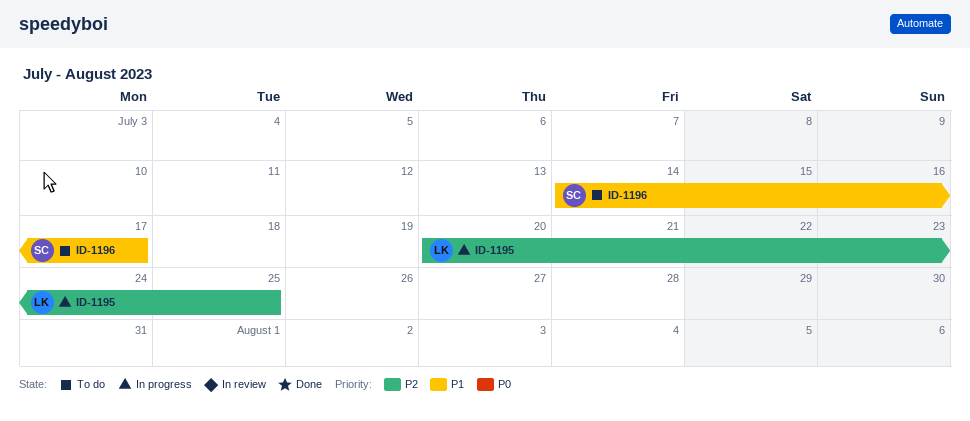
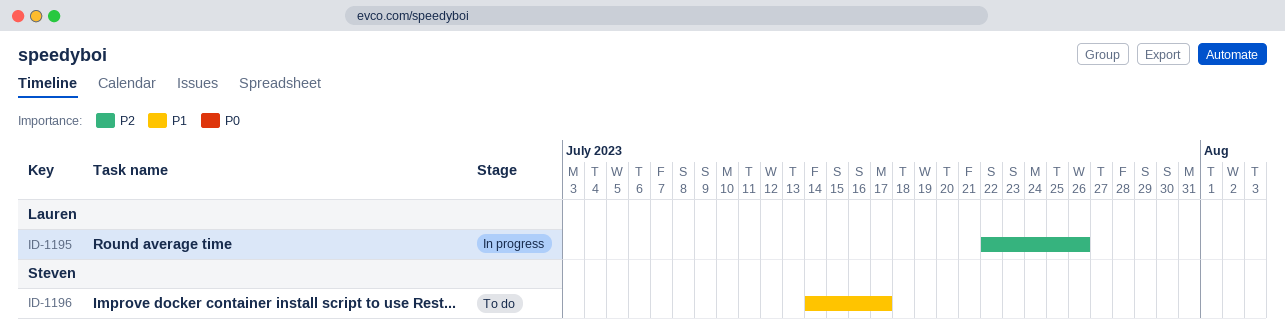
ID-1195, start: Jul 20 -> Jul 22
ID-1195, due: Jul 25 -> Jul 26

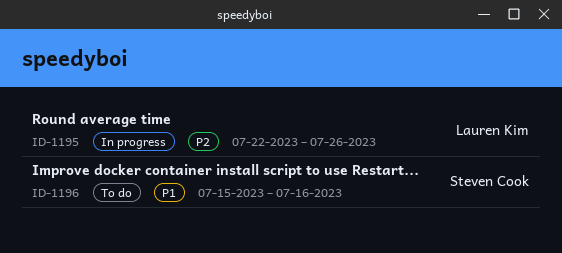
ID-1196, start: Jul 14 -> Jul 15
ID-1196, due: Jul 17 -> Jul 16

